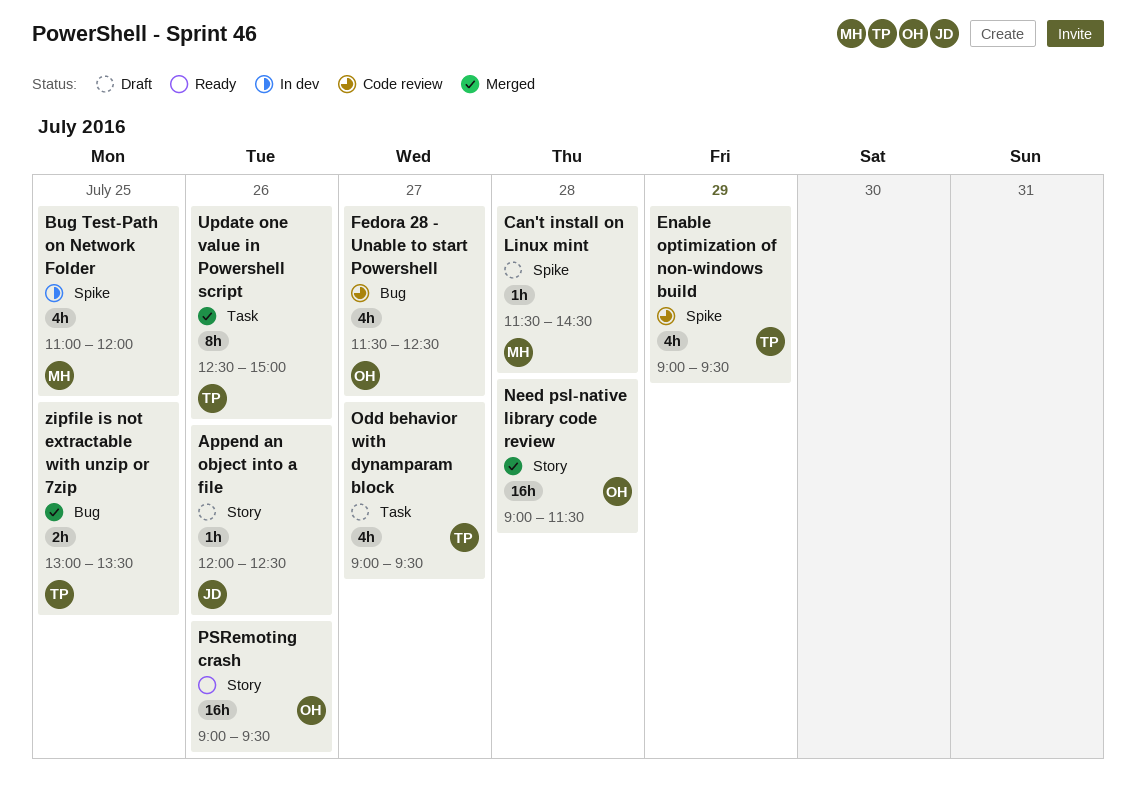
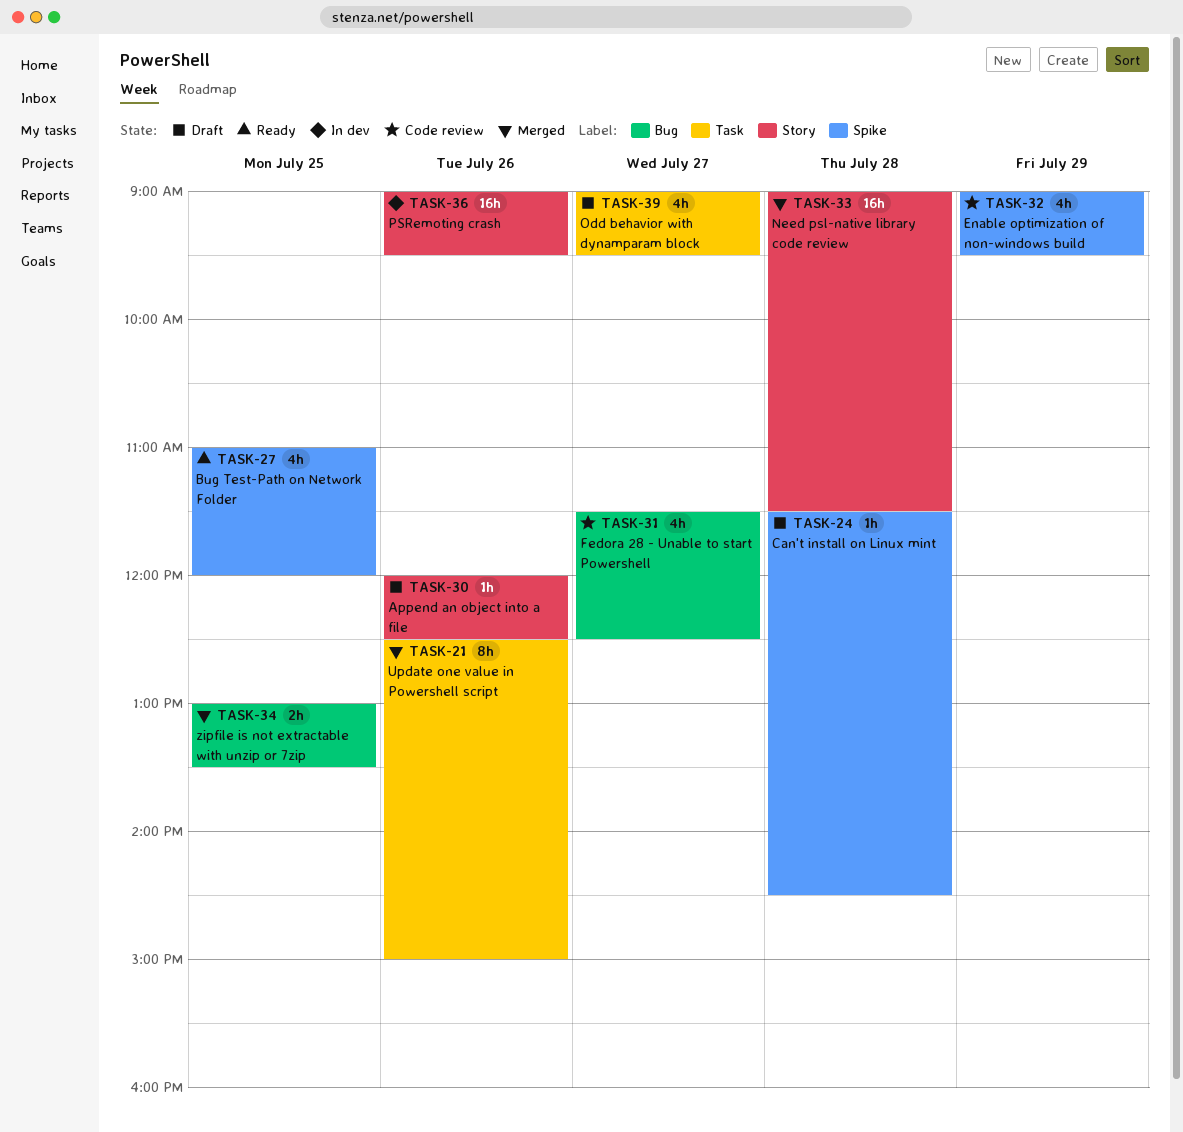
Bug Test-Path on Network Folder, status: In dev -> Ready
PSRemoting crash, status: Ready -> In dev

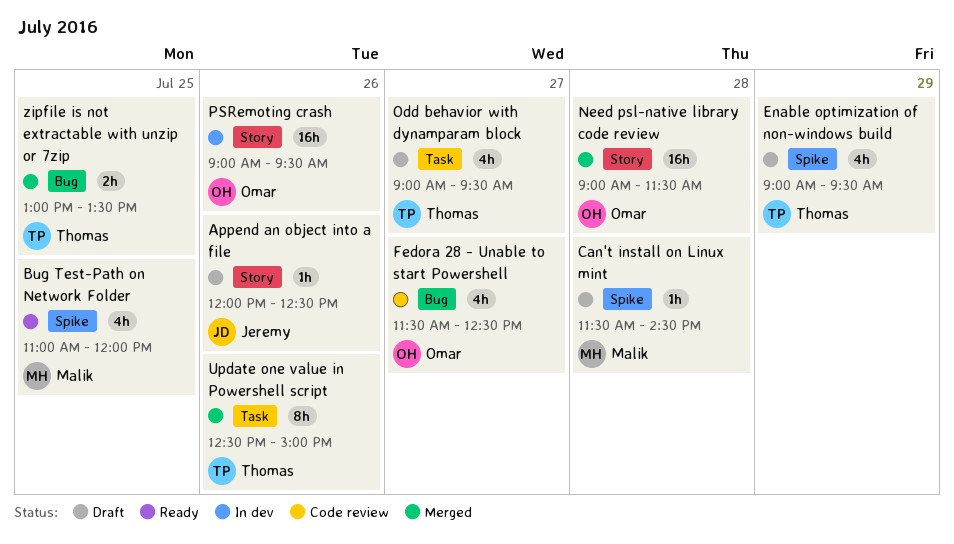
Enable optimization of non-windows build, status: Code review -> Draft

